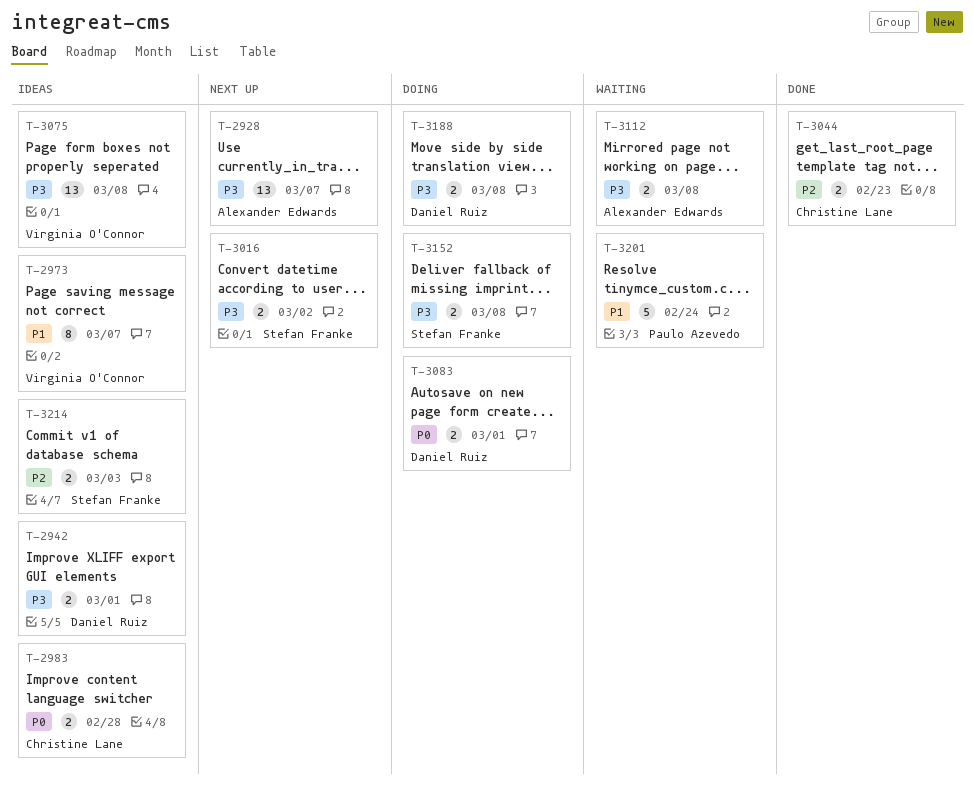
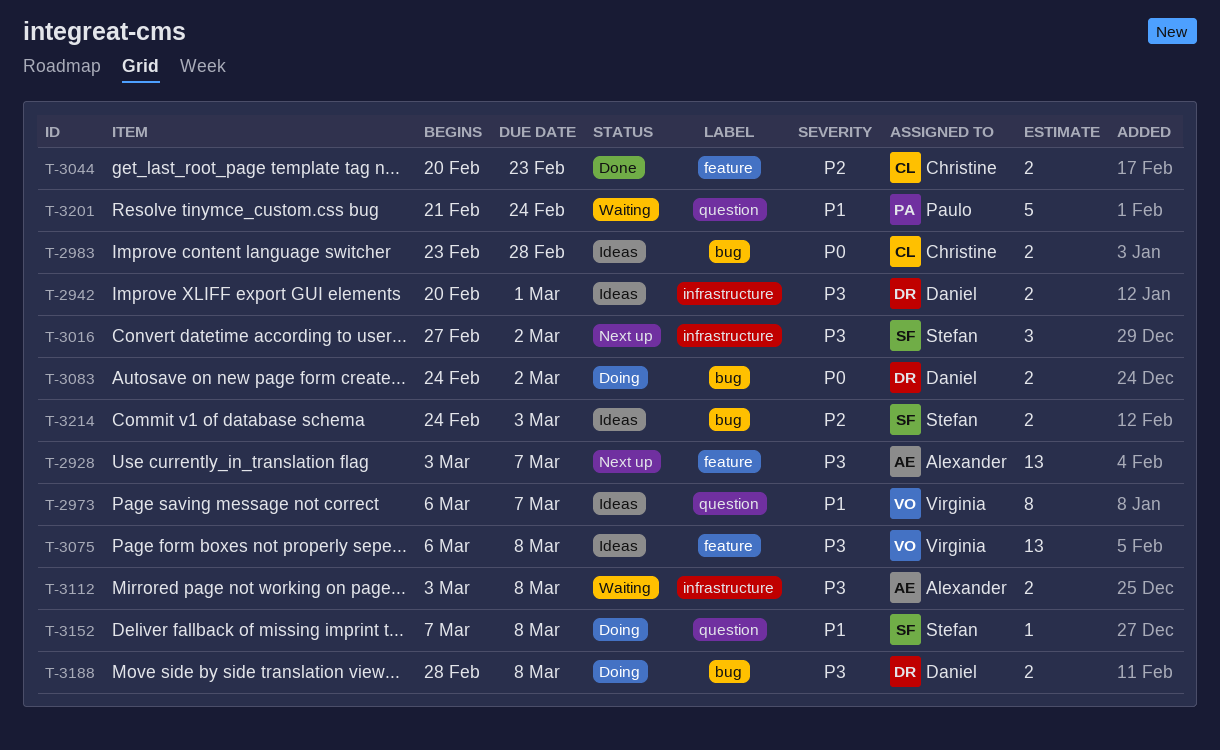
T-3016, estimate: 2 -> 3
T-3083, due: Mar 1 -> Mar 2
T-3152, priority: P3 -> P1
T-3152, estimate: 2 -> 1

